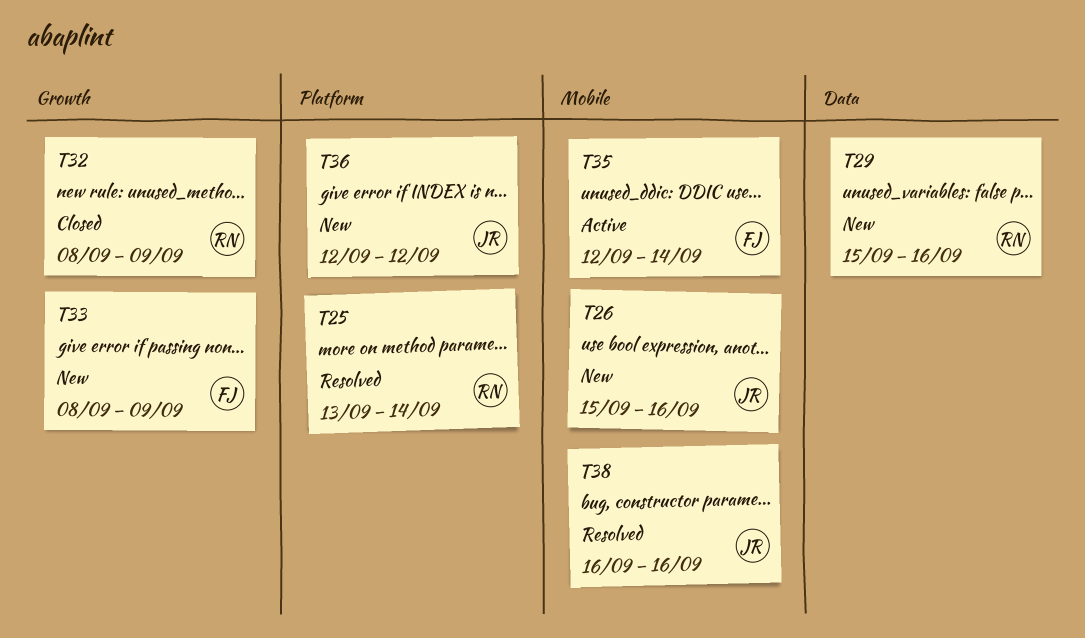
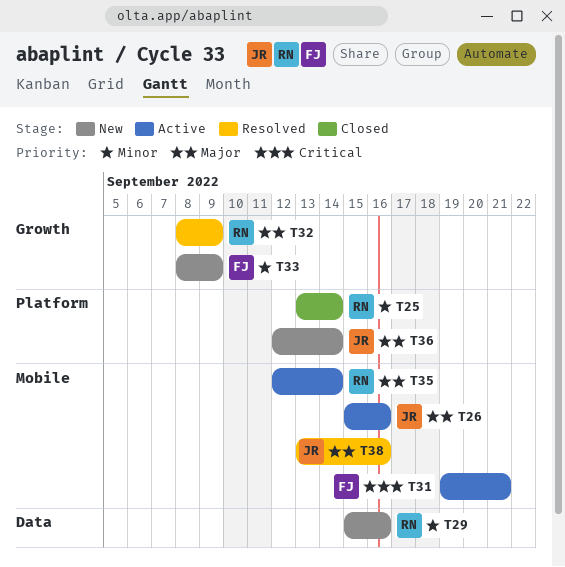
T25, status: Resolved -> Closed
T26, status: New -> Active
T31: none -> present
T32, status: Closed -> Resolved
T35, owner: FJ -> RN
T36, due: Sep 12 -> Sep 14
T38, start: Sep 16 -> Sep 13

